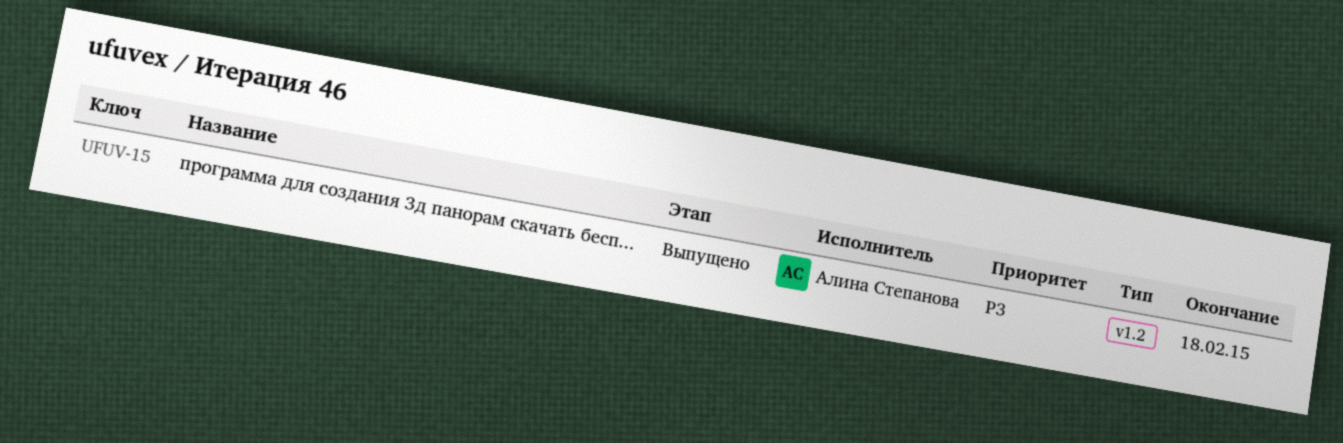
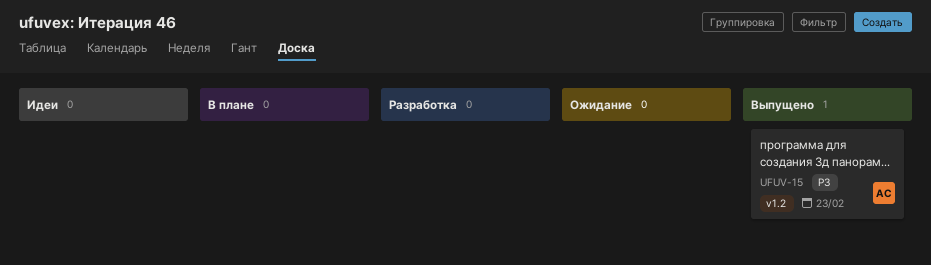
UFUV-15, due: Feb 18 -> Feb 23

